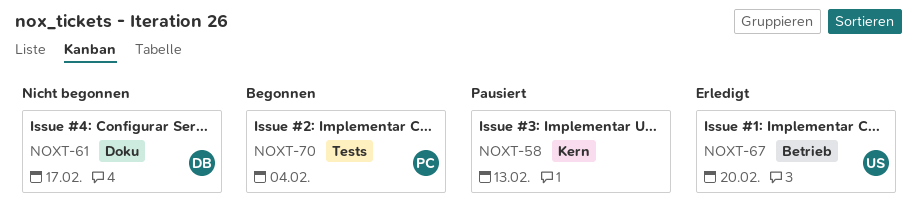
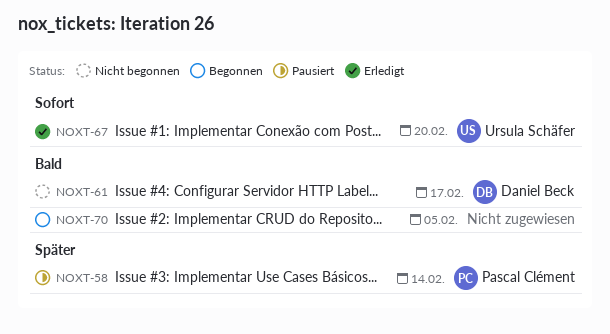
NOXT-58, owner: none -> Pascal Clément
NOXT-58, due: Feb 13 -> Feb 14
NOXT-70, owner: Pascal Clément -> none
NOXT-70, due: Feb 4 -> Feb 5

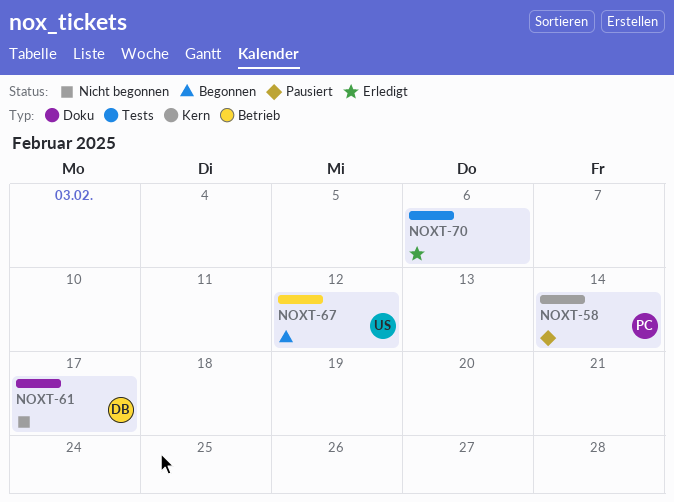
NOXT-67, status: Erledigt -> Begonnen
NOXT-67, due: Feb 20 -> Feb 12
NOXT-70, status: Begonnen -> Erledigt
NOXT-70, due: Feb 5 -> Feb 6

